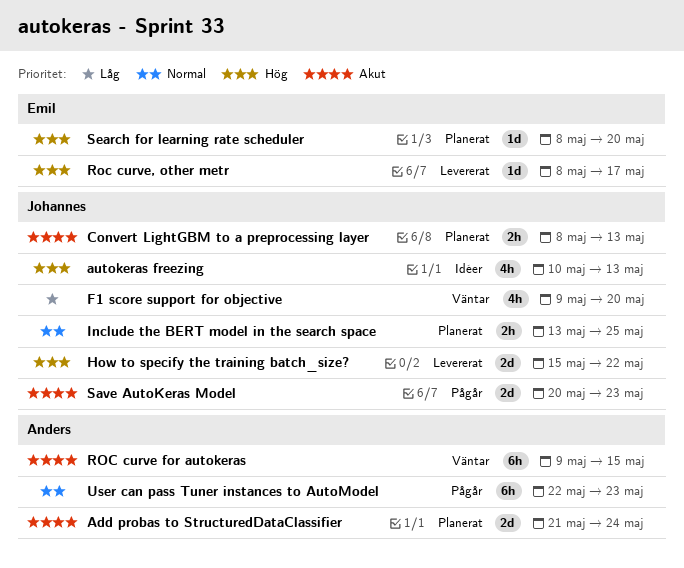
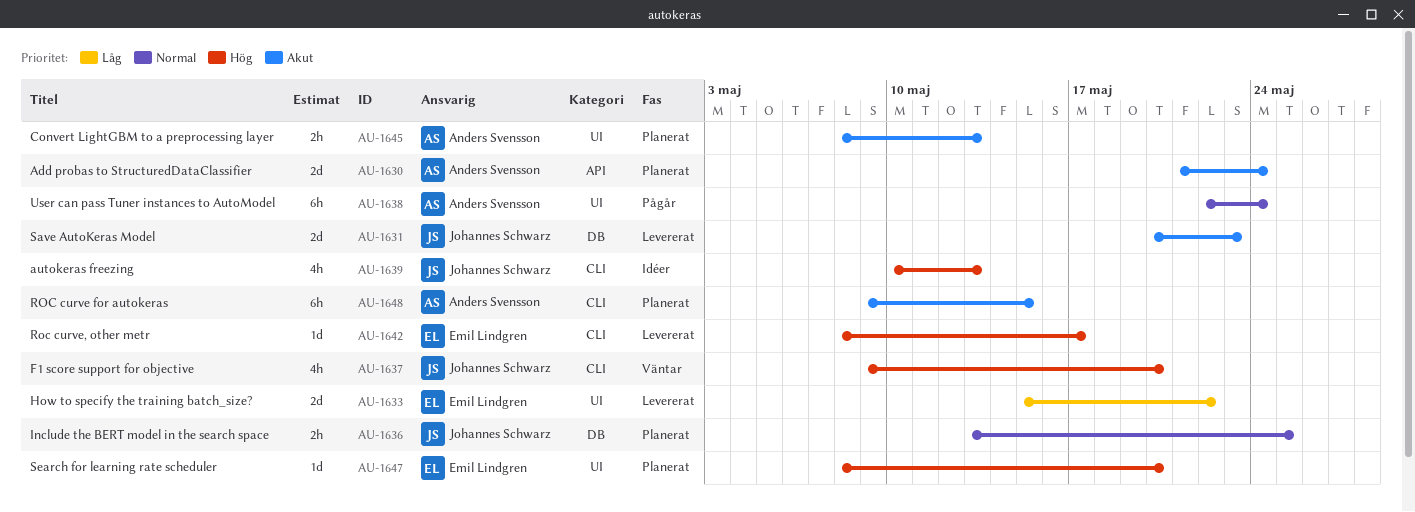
Convert LightGBM to a preprocessing layer, owner: Johannes Schwarz -> Anders Svensson
F1 score support for objective, priority: Låg -> Hög
How to specify the training batch_size?, owner: Johannes Schwarz -> Emil Lindgren
How to specify the training batch_size?, priority: Hög -> Låg
ROC curve for autokeras, status: Väntar -> Planerat
Save AutoKeras Model, status: Pågår -> Levererat
User can pass Tuner instances to AutoModel, due: May 23 -> May 24

